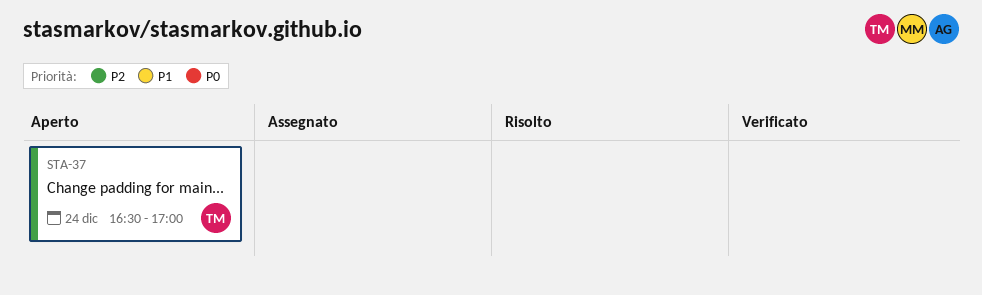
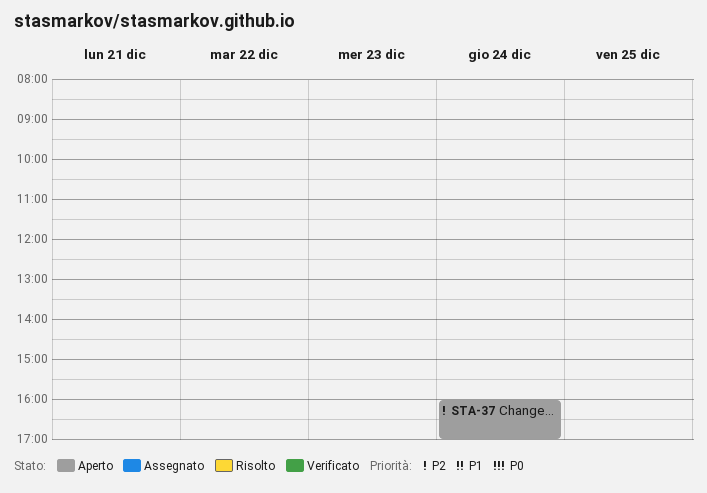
STA-37, begins: 16:30 -> 16:00

